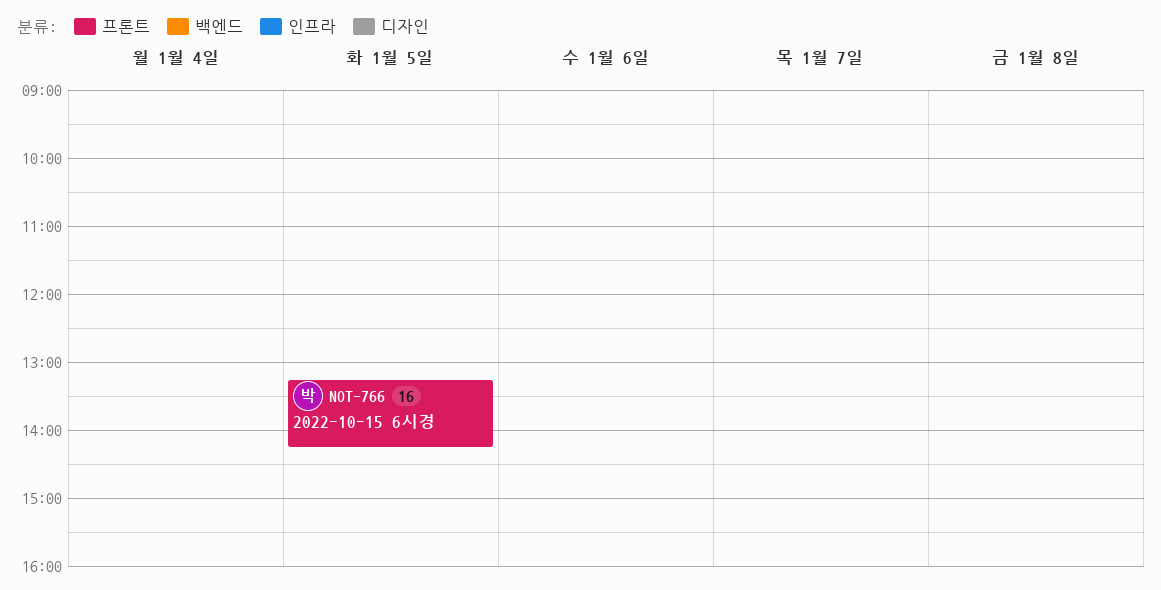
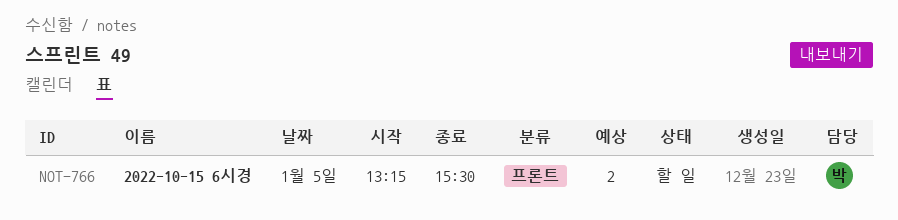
NOT-766, estimate: 16 -> 2
NOT-766, ends: 14:15 -> 15:30

